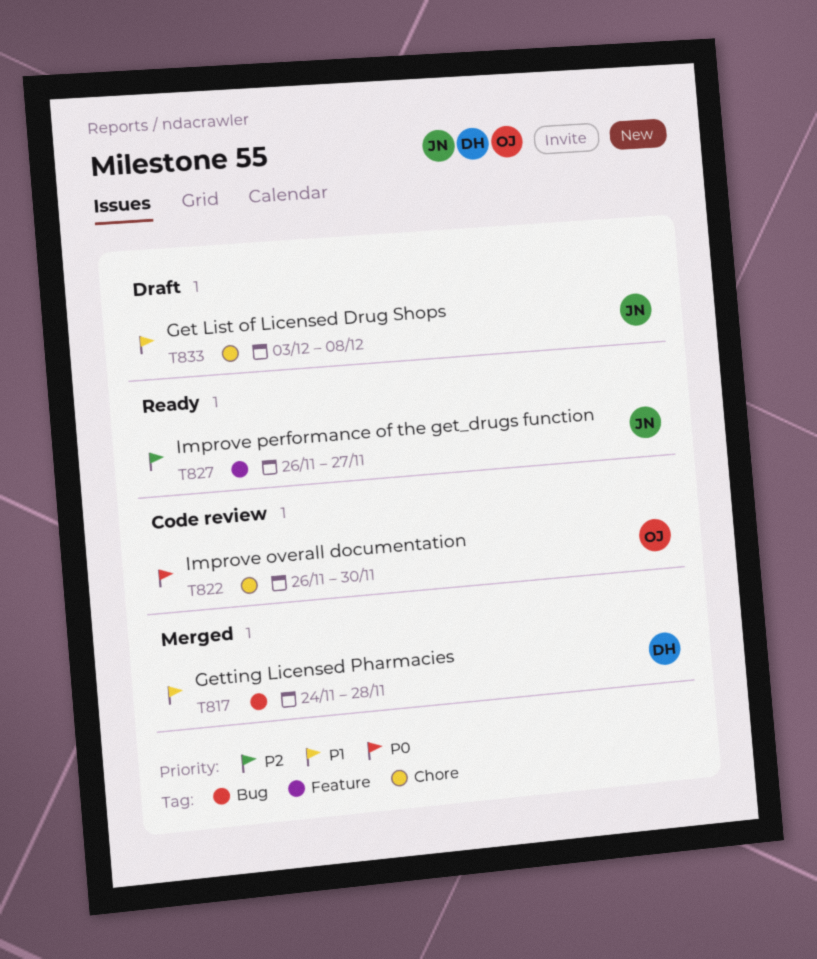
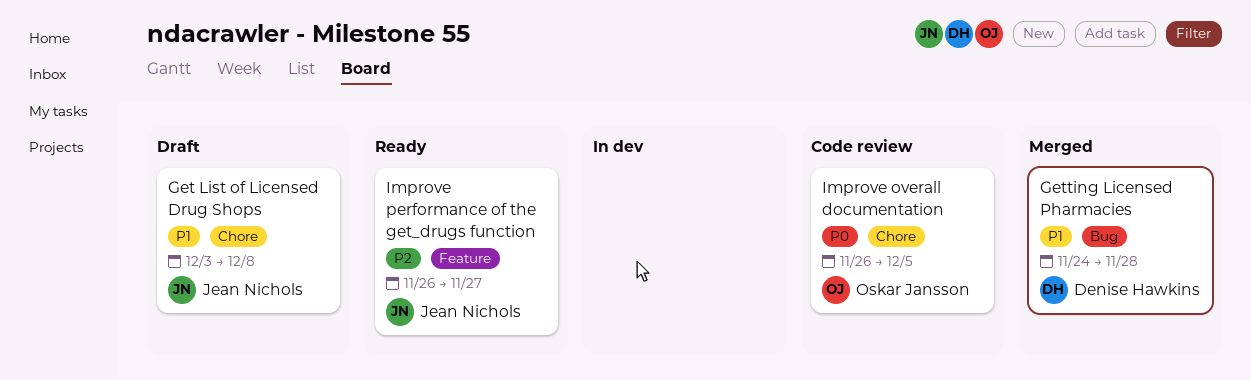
Improve overall documentation, due: Nov 30 -> Dec 5

